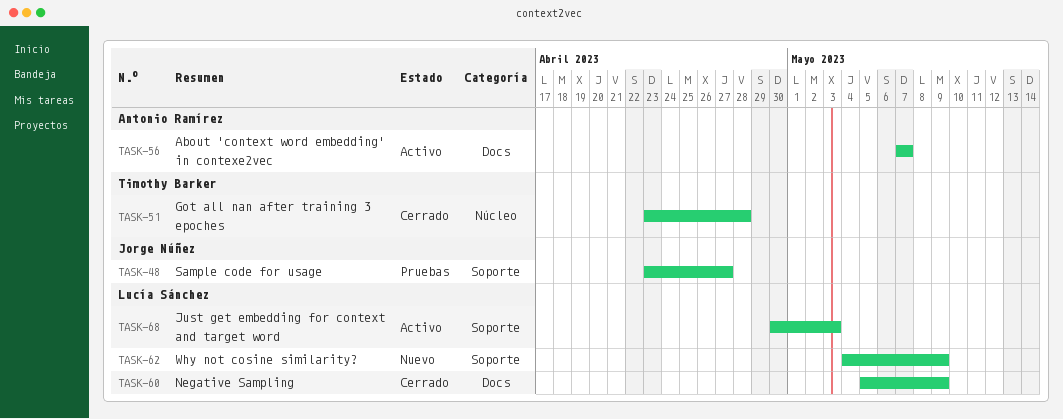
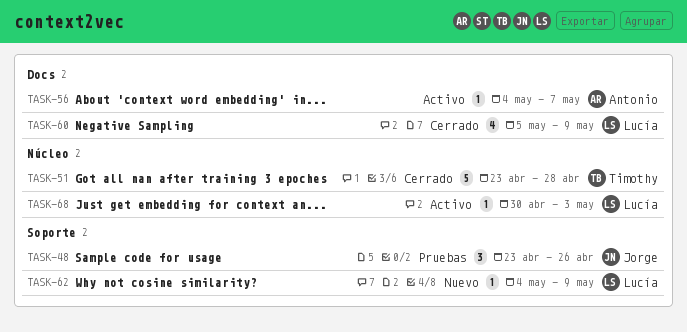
TASK-48, due: Apr 27 -> Apr 26
TASK-56, start: May 7 -> May 4
TASK-68, label: Soporte -> Núcleo

